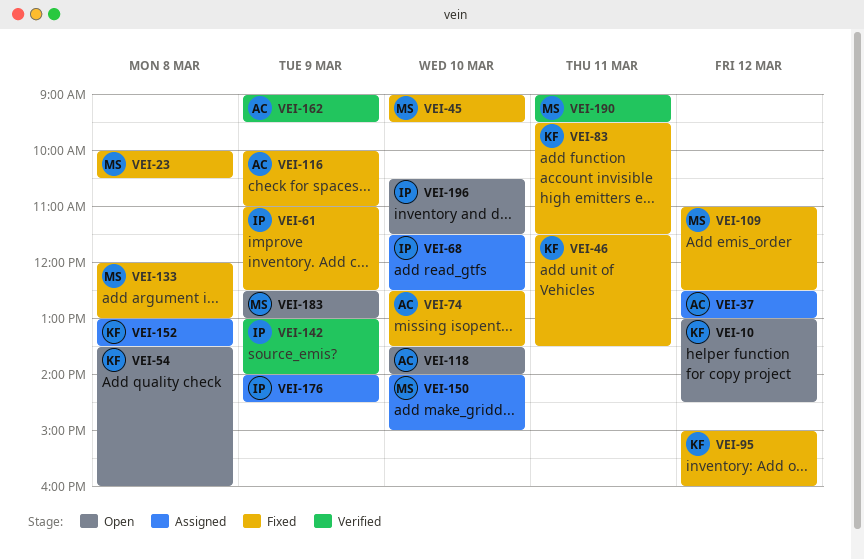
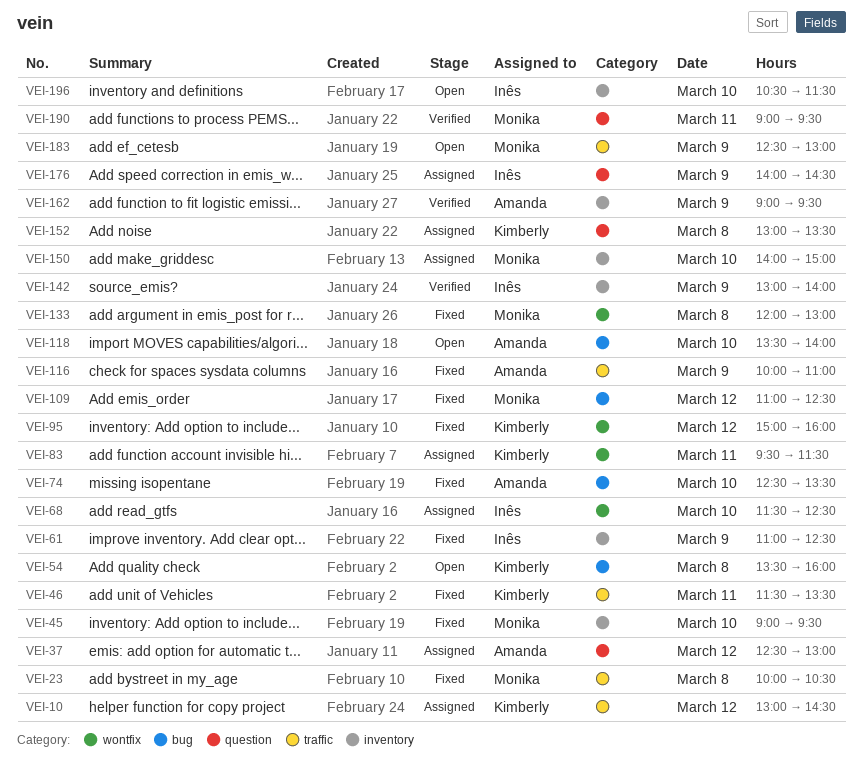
VEI-10, status: Open -> Assigned
VEI-83, status: Fixed -> Assigned

